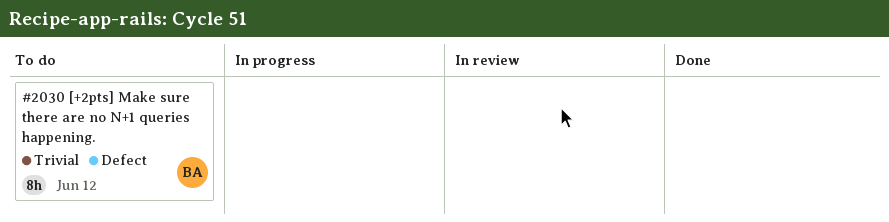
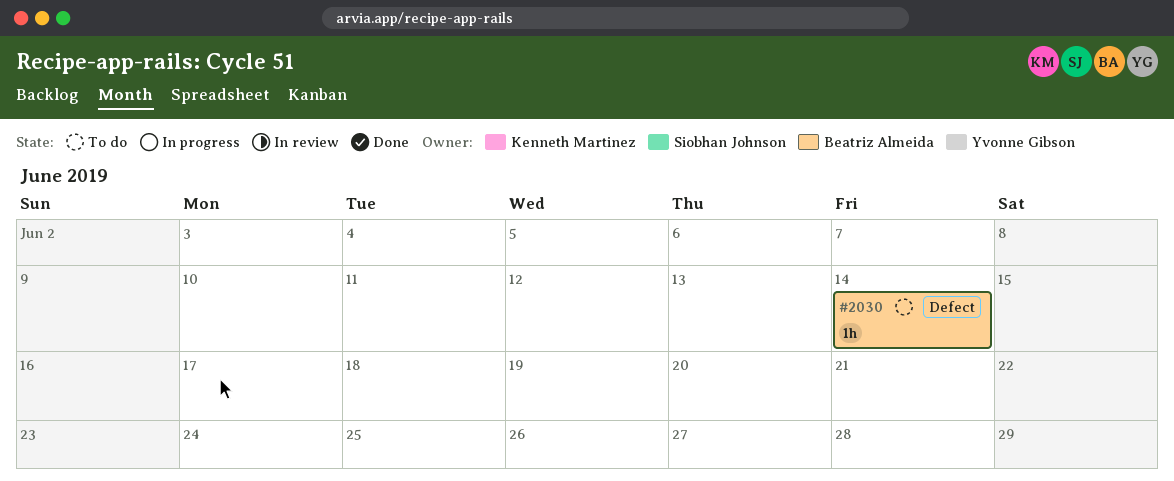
#2030, estimate: 8h -> 1h
#2030, due: Jun 12 -> Jun 14

